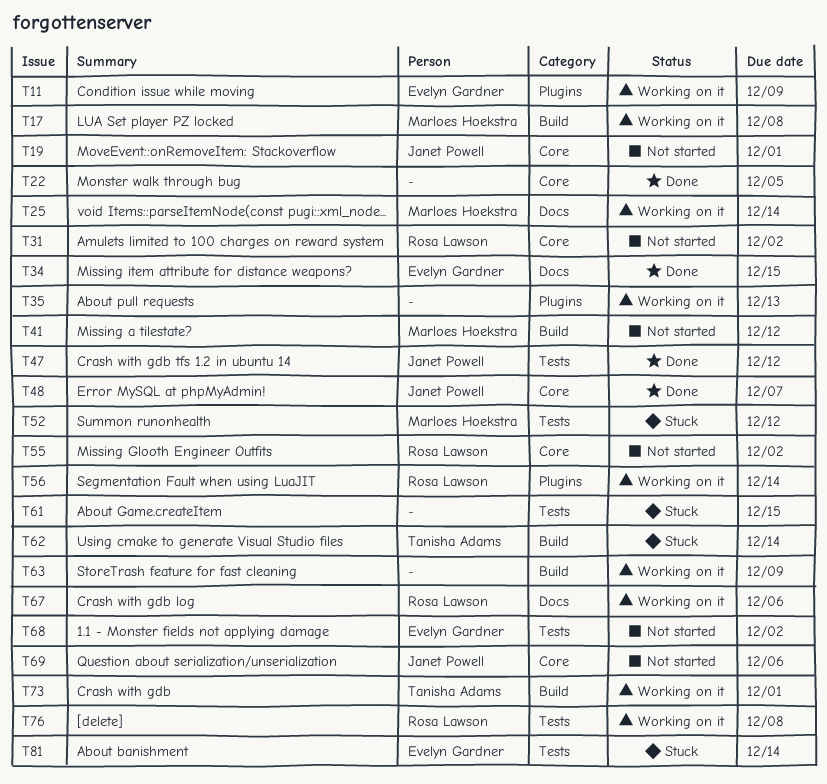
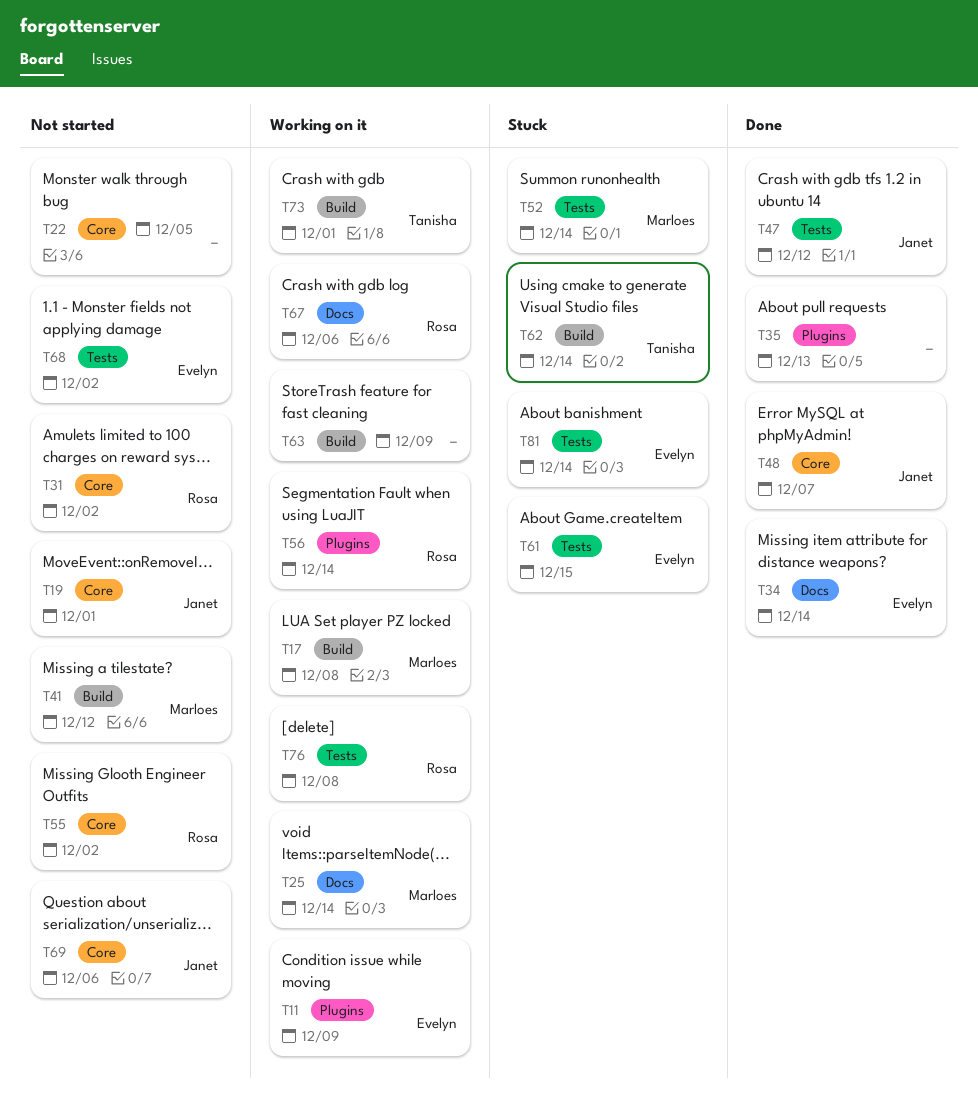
T22, status: Done -> Not started
T34, due: Dec 15 -> Dec 14
T35, status: Working on it -> Done
T52, due: Dec 12 -> Dec 14
T61, owner: none -> Evelyn Gardner

